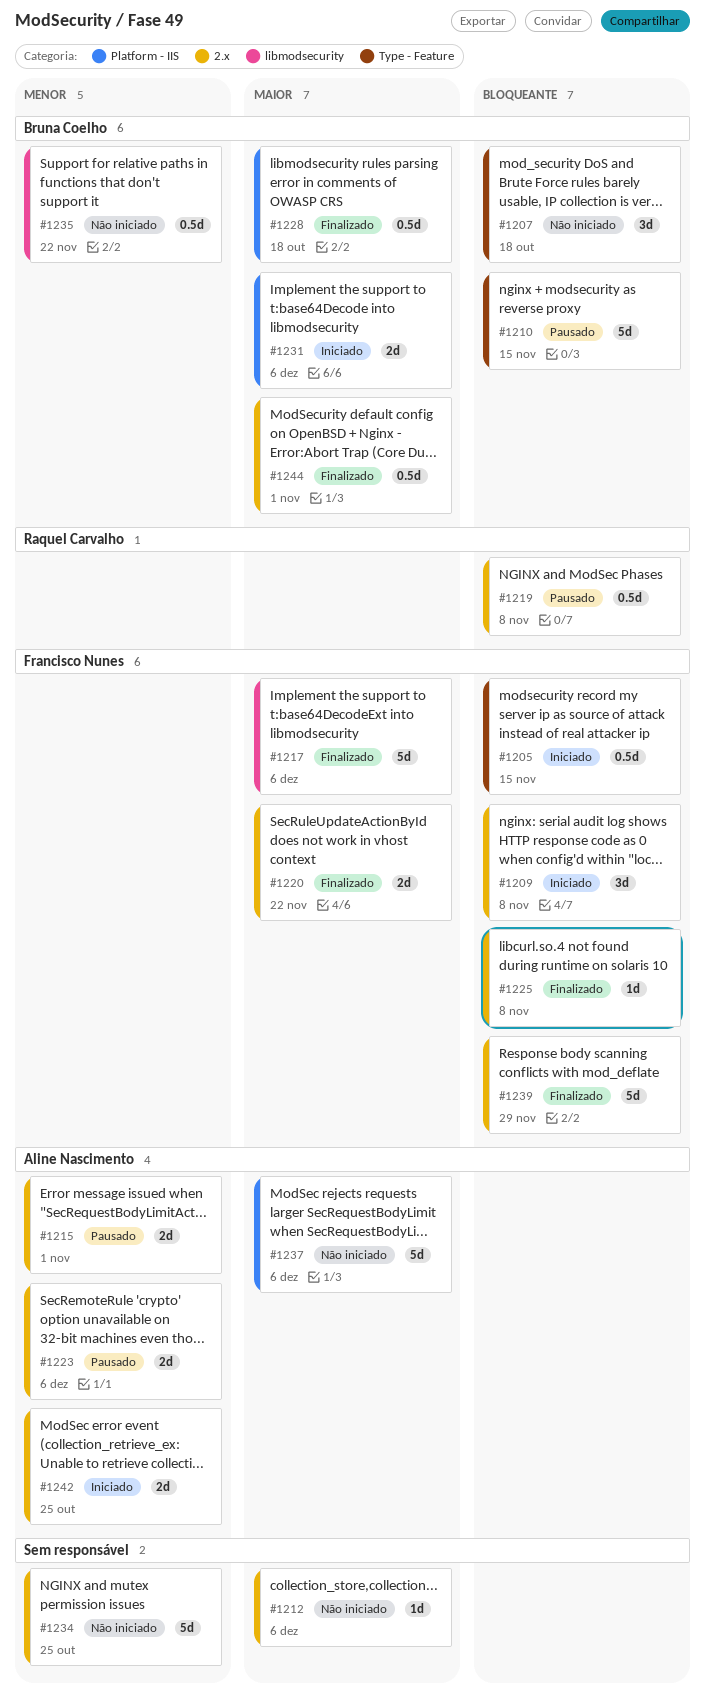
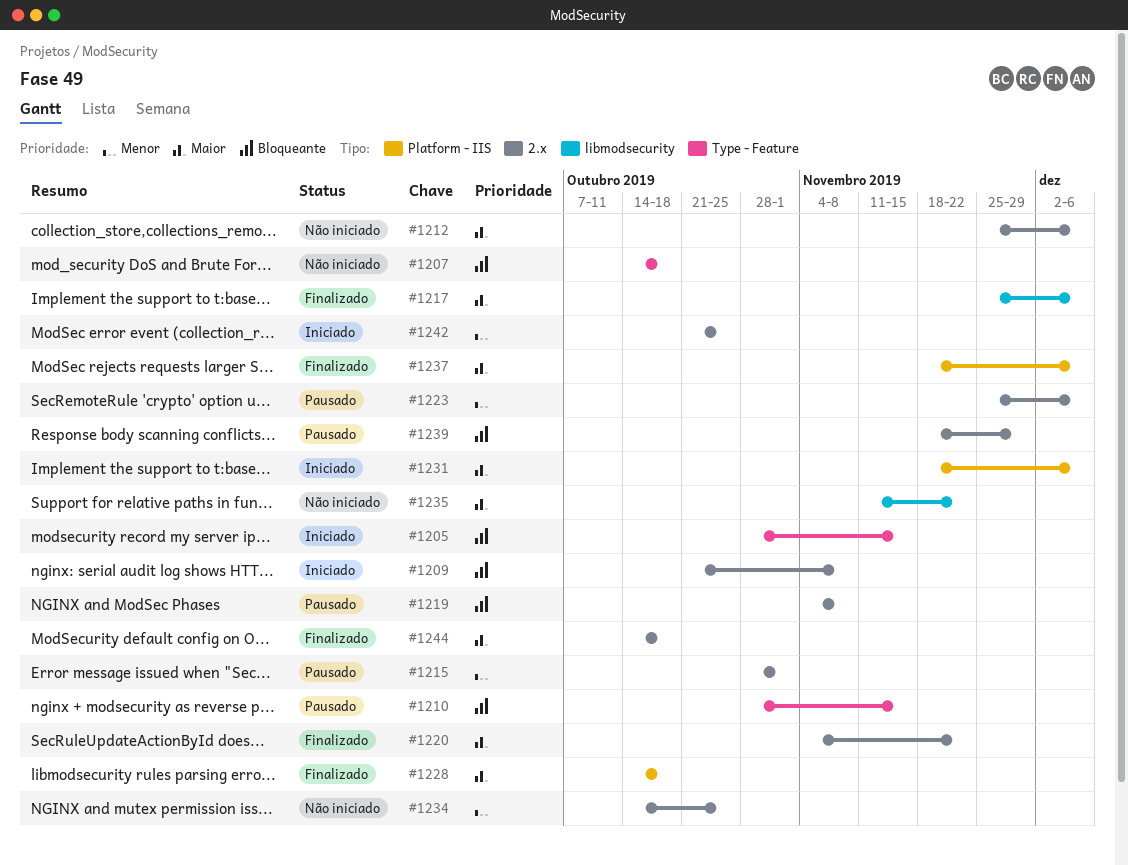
#1225: present -> none
#1235, priority: Menor -> Maior
#1237, status: Não iniciado -> Finalizado
#1239, status: Finalizado -> Pausado
#1244, due: Nov 1 -> Oct 18

